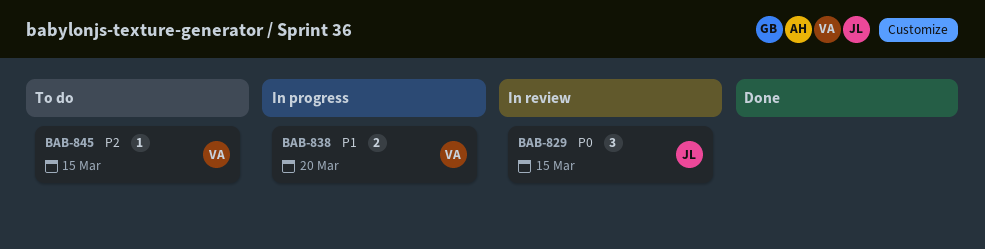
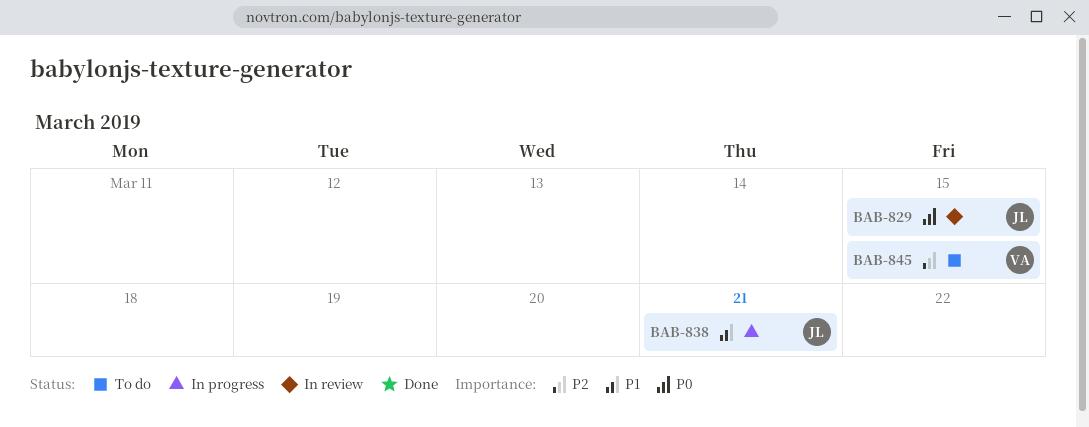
BAB-838, owner: VA -> JL
BAB-838, due: Mar 20 -> Mar 21

